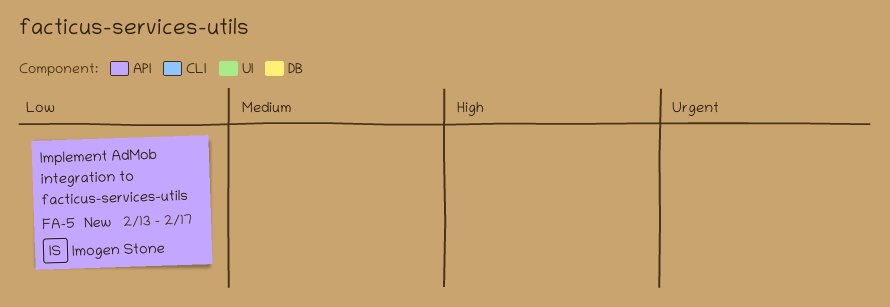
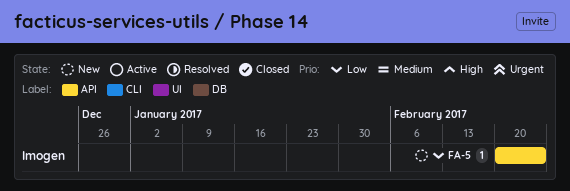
FA-5, start: Feb 13 -> Feb 20
FA-5, due: Feb 17 -> Feb 24

